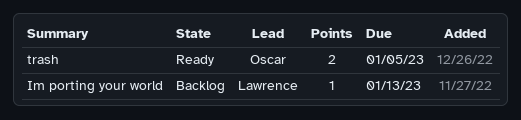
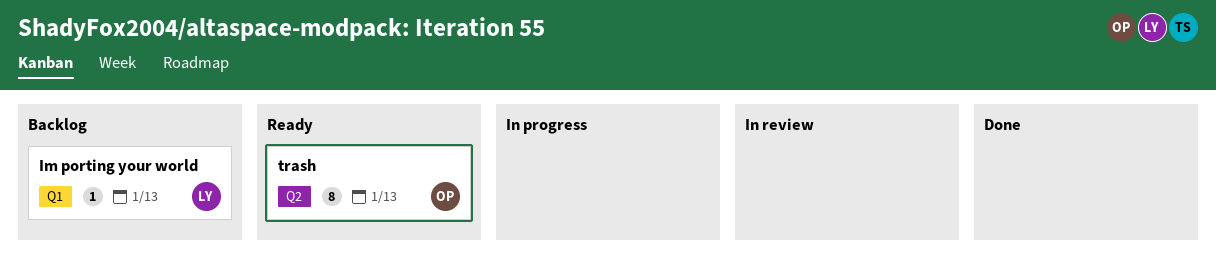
trash, estimate: 2 -> 8
trash, due: Jan 5 -> Jan 13

